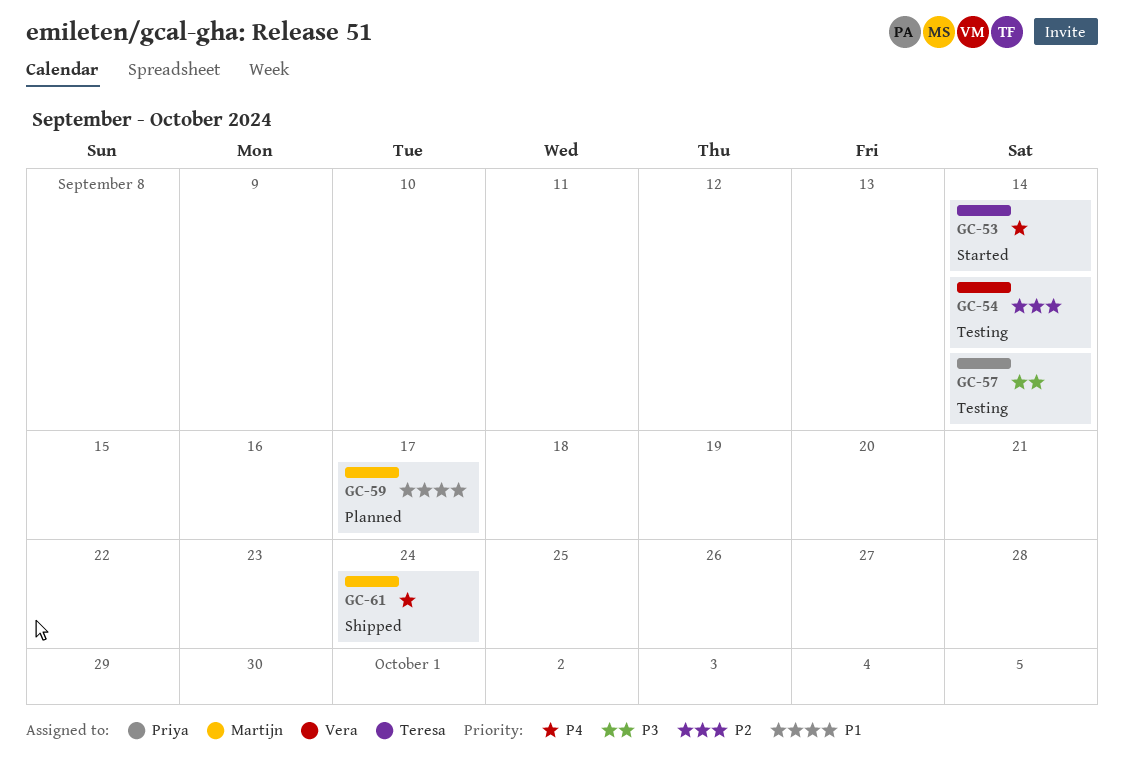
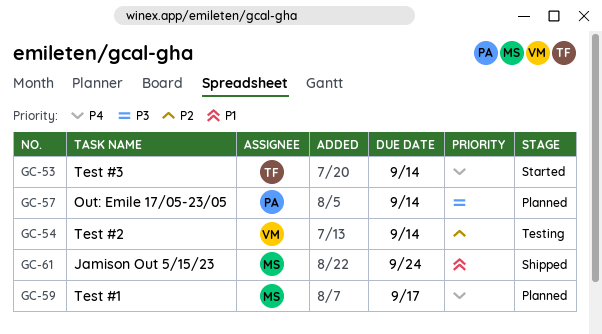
GC-57, status: Testing -> Planned
GC-59, priority: P1 -> P4
GC-61, priority: P4 -> P1

